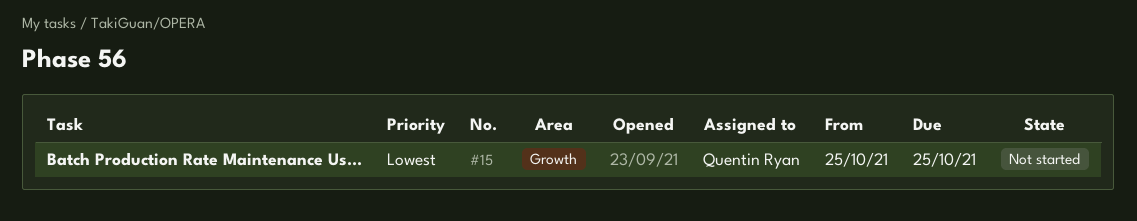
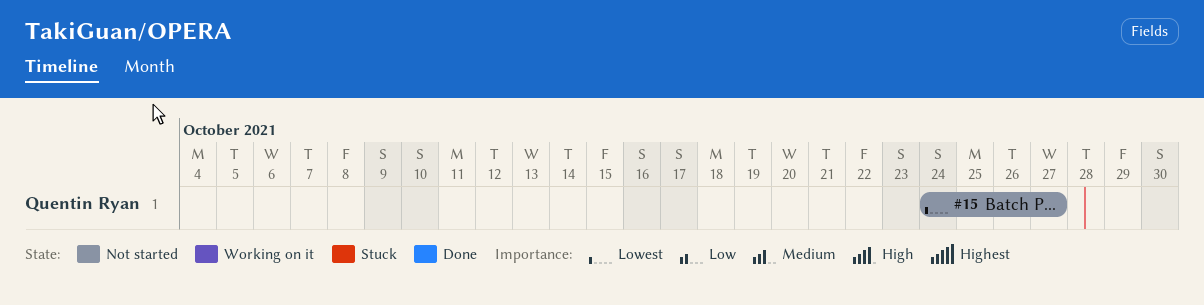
#15, start: Oct 25 -> Oct 24
#15, due: Oct 25 -> Oct 27

